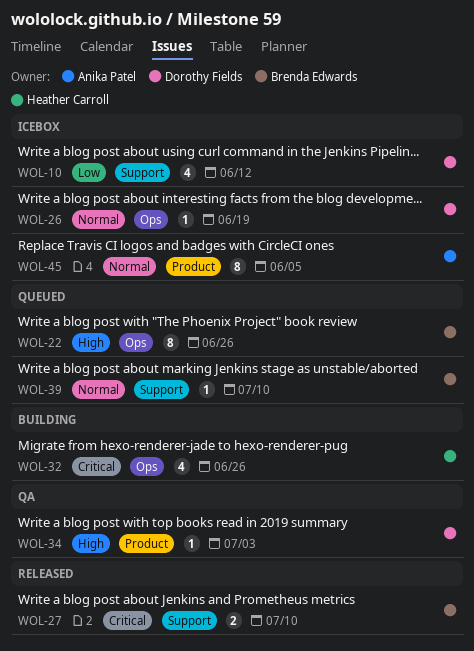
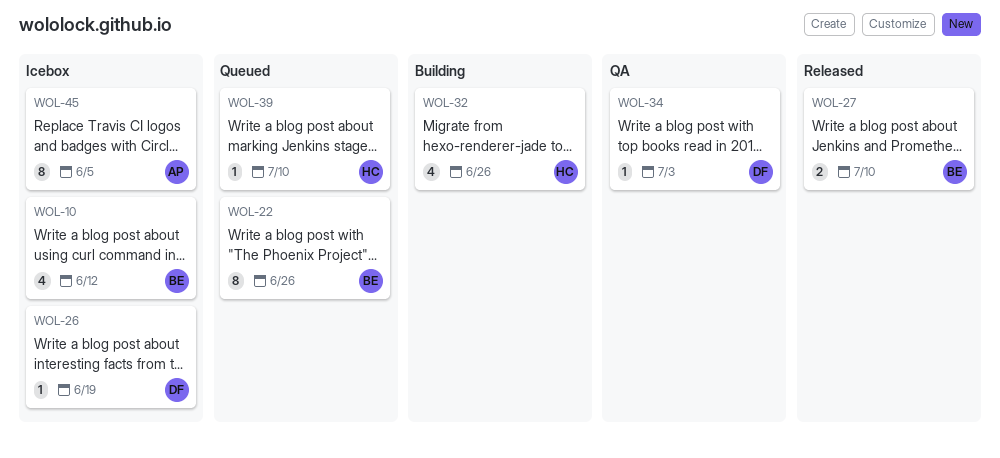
WOL-10, owner: Dorothy Fields -> Brenda Edwards
WOL-39, owner: Brenda Edwards -> Heather Carroll

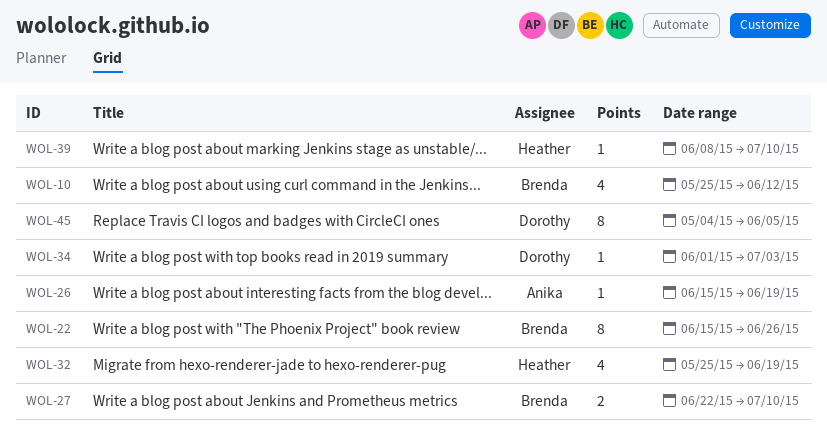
WOL-26, owner: Dorothy -> Anika
WOL-32, due: Jun 26 -> Jun 19
WOL-45, owner: Anika -> Dorothy

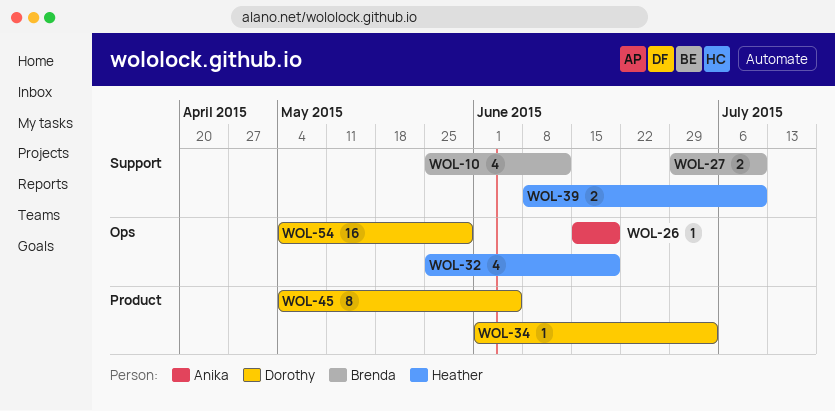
WOL-22: present -> none
WOL-27, start: Jun 22 -> Jun 29
WOL-39, estimate: 1 -> 2
WOL-54: none -> present

